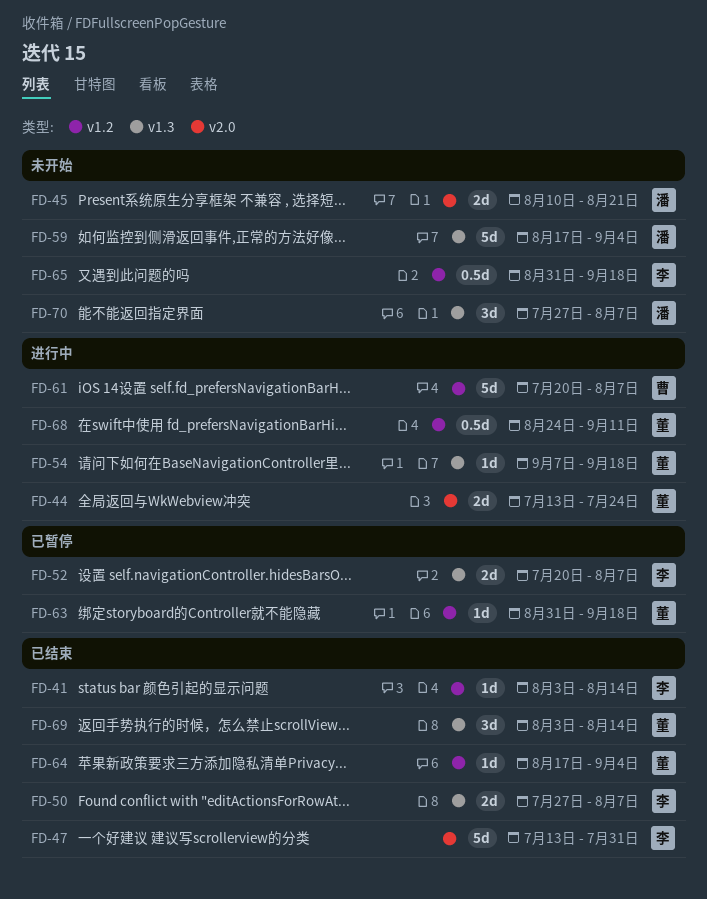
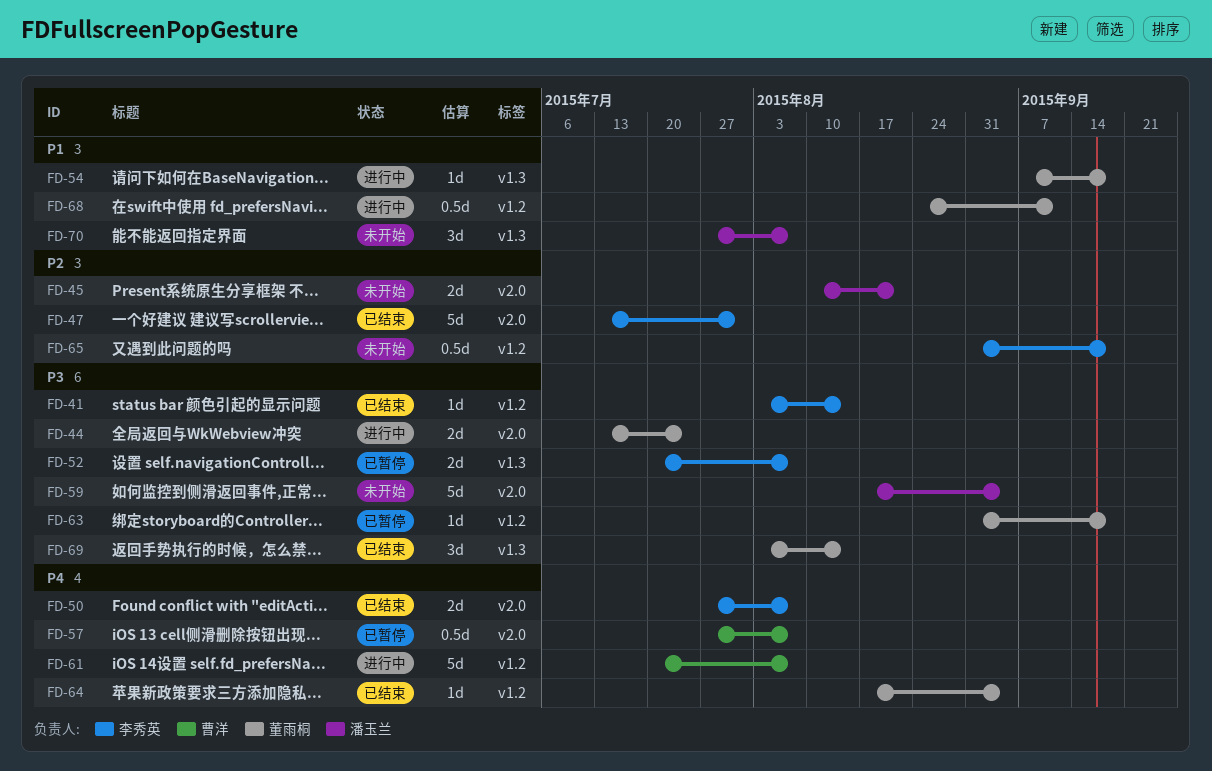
FD-50, label: v1.3 -> v2.0
FD-57: none -> present
FD-59, label: v1.3 -> v2.0

